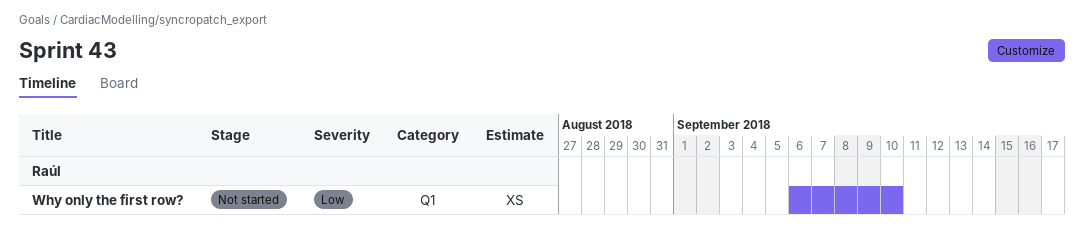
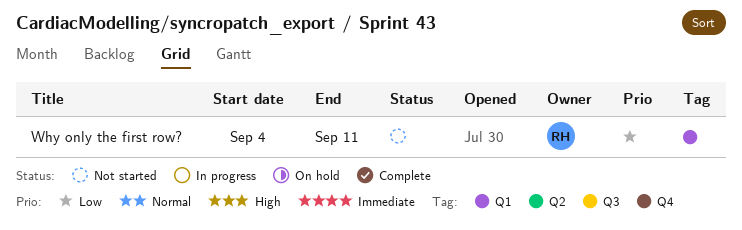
Why only the first row?, start: Sep 6 -> Sep 4
Why only the first row?, due: Sep 10 -> Sep 11

